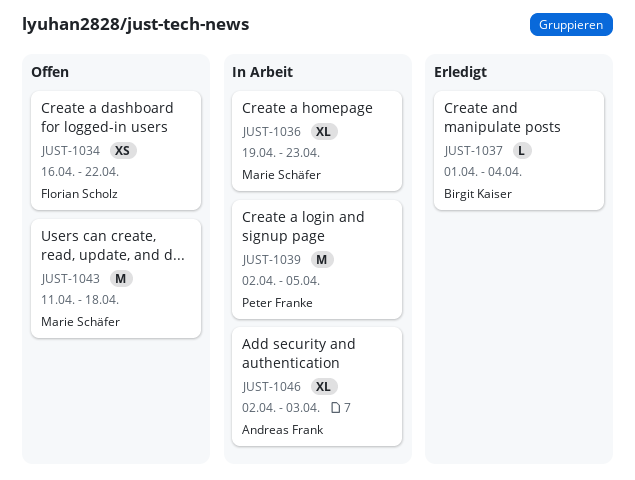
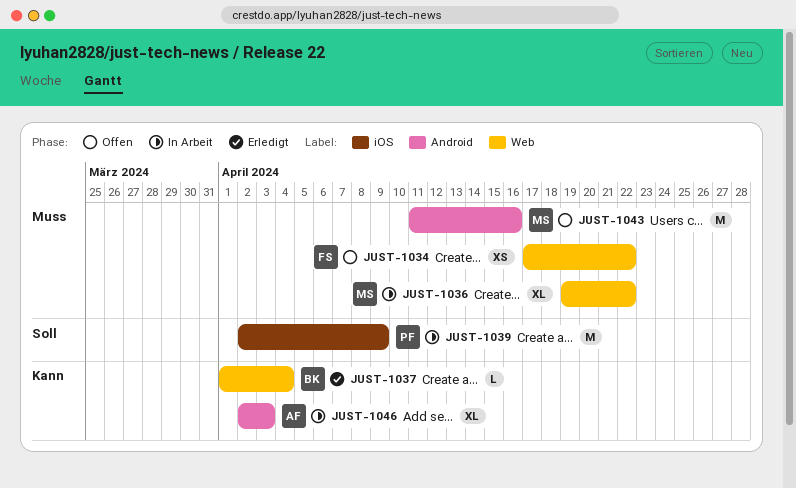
JUST-1034, start: Apr 16 -> Apr 17
JUST-1036, due: Apr 23 -> Apr 22
JUST-1039, due: Apr 5 -> Apr 9
JUST-1043, due: Apr 18 -> Apr 16

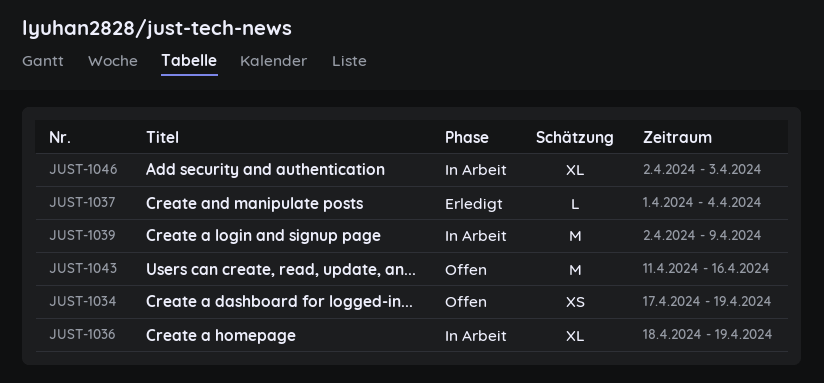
JUST-1034, due: Apr 22 -> Apr 19
JUST-1036, start: Apr 19 -> Apr 18
JUST-1036, due: Apr 22 -> Apr 19

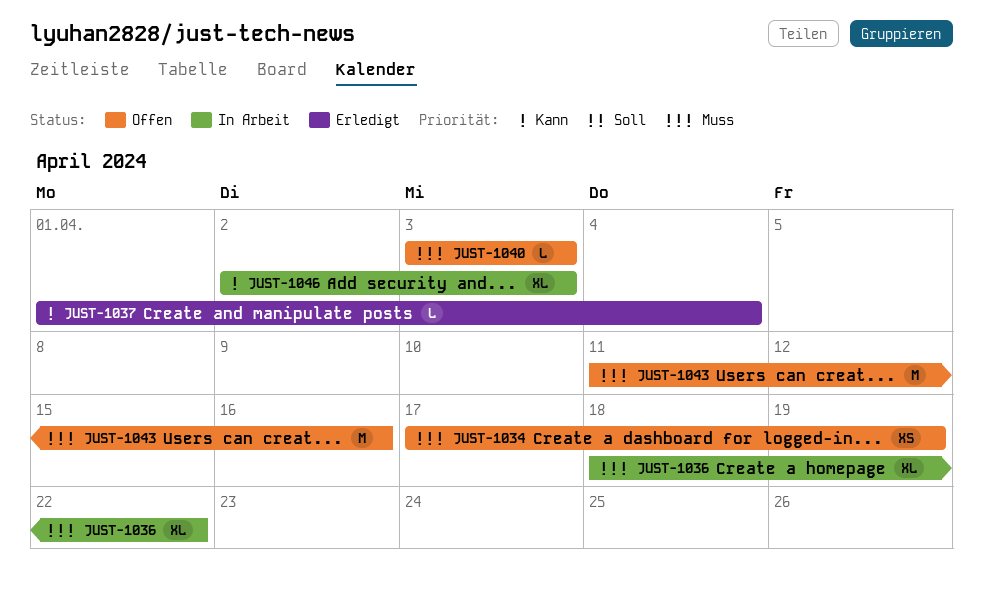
JUST-1036, due: Apr 19 -> Apr 22
JUST-1039: present -> none
JUST-1040: none -> present

